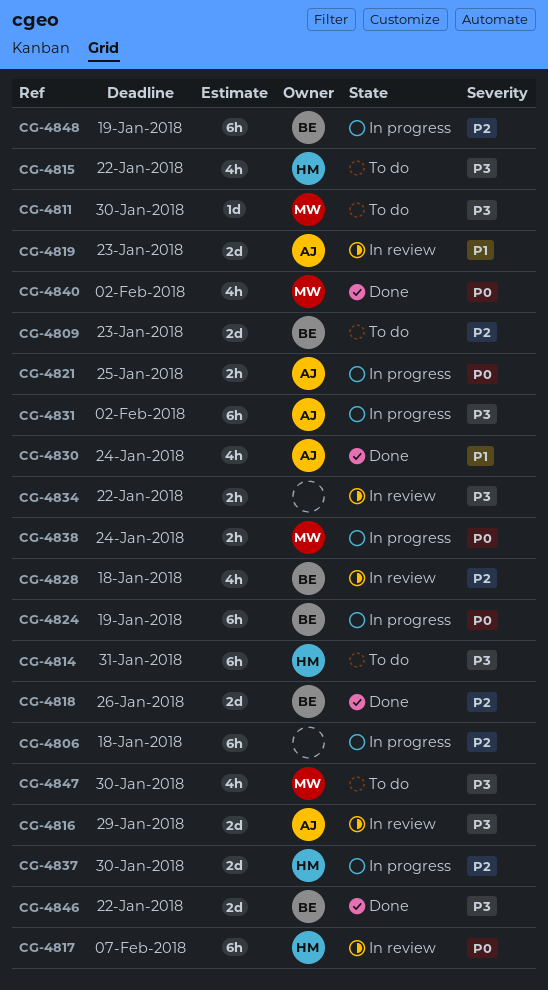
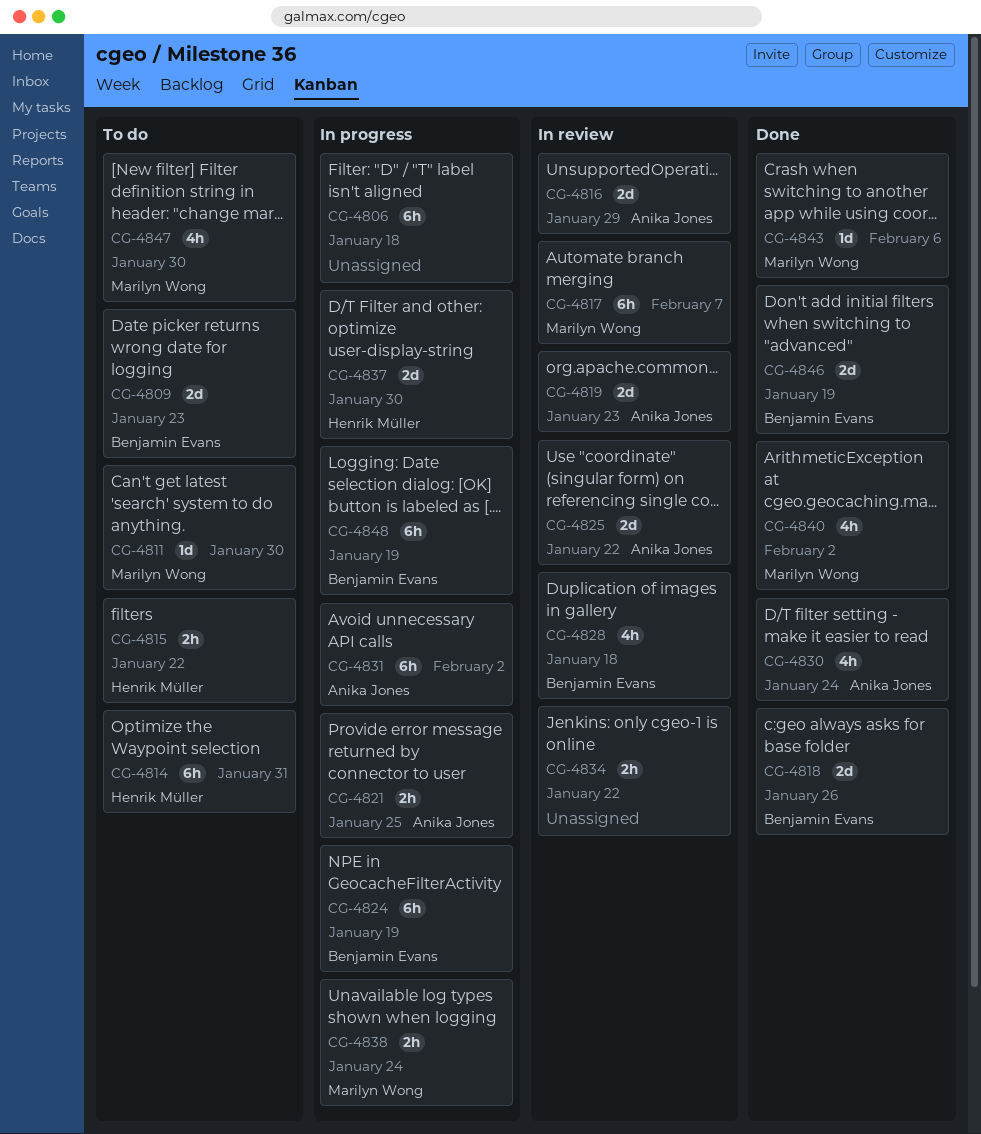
CG-4815, estimate: 4h -> 2h
CG-4817, owner: Henrik Müller -> Marilyn Wong
CG-4825: none -> present
CG-4843: none -> present
CG-4846, due: Jan 22 -> Jan 19

